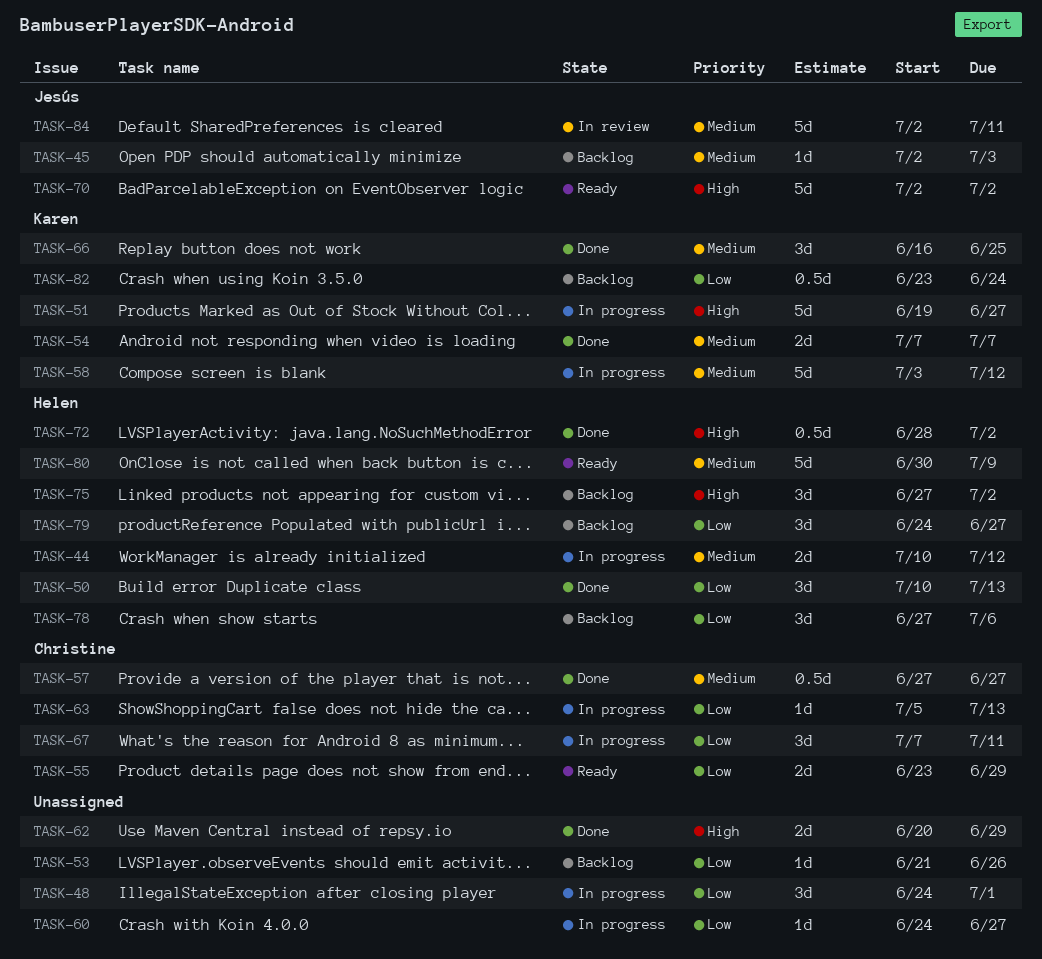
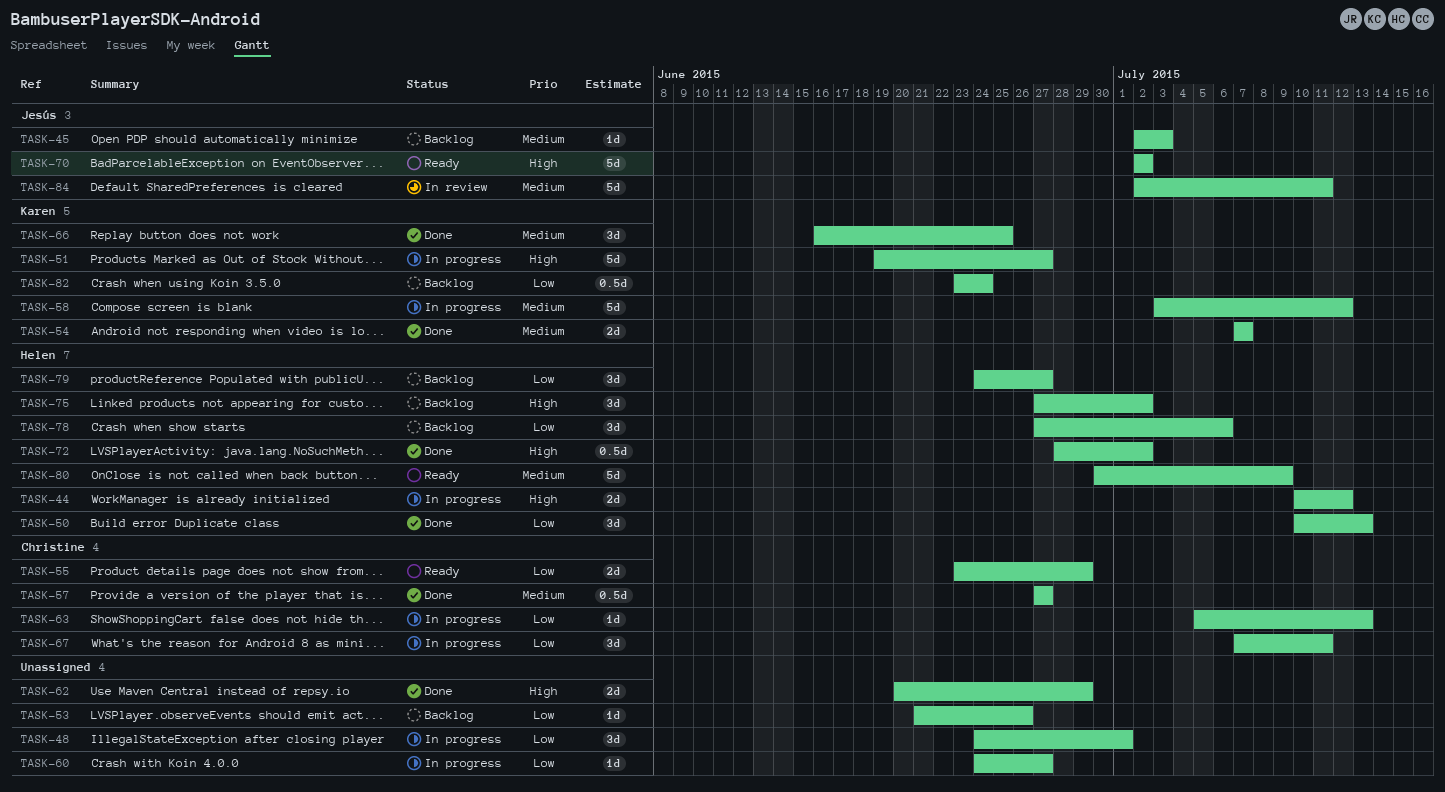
TASK-44, priority: Medium -> High

